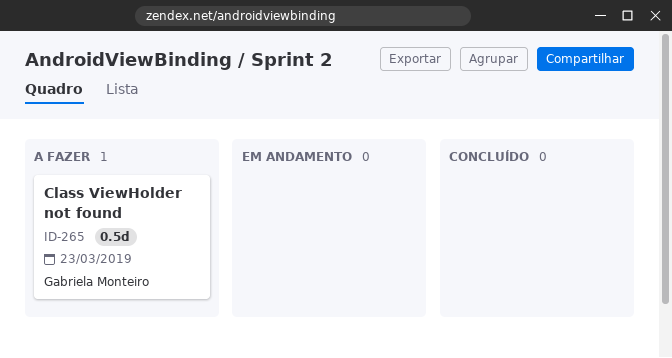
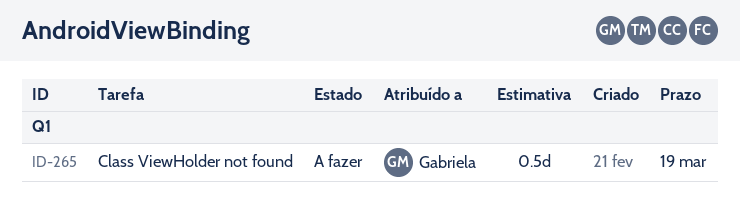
ID-265, due: Mar 23 -> Mar 19

